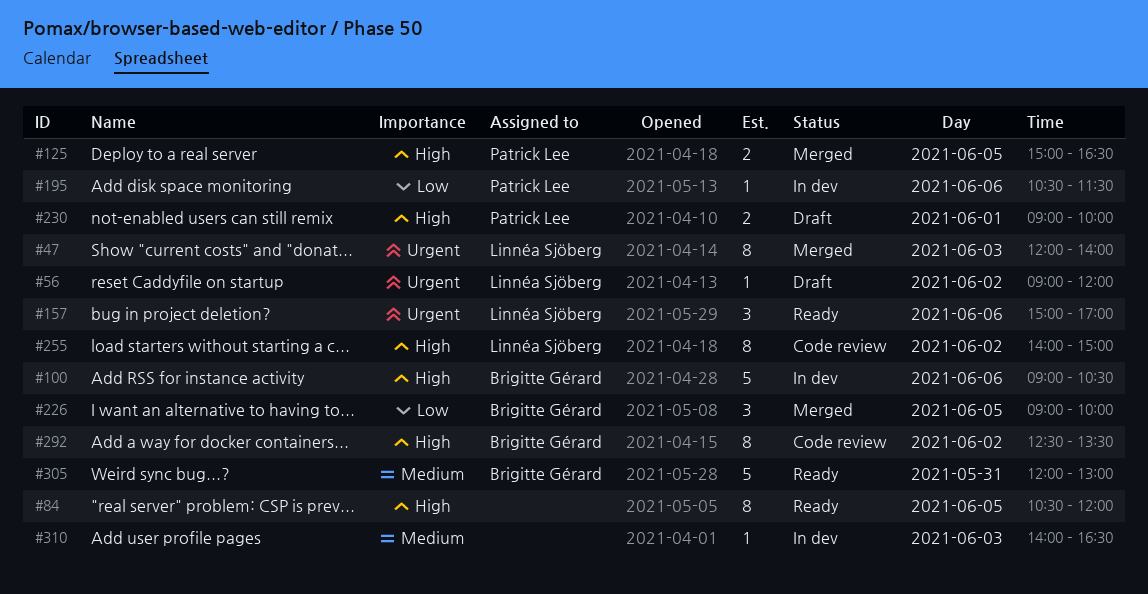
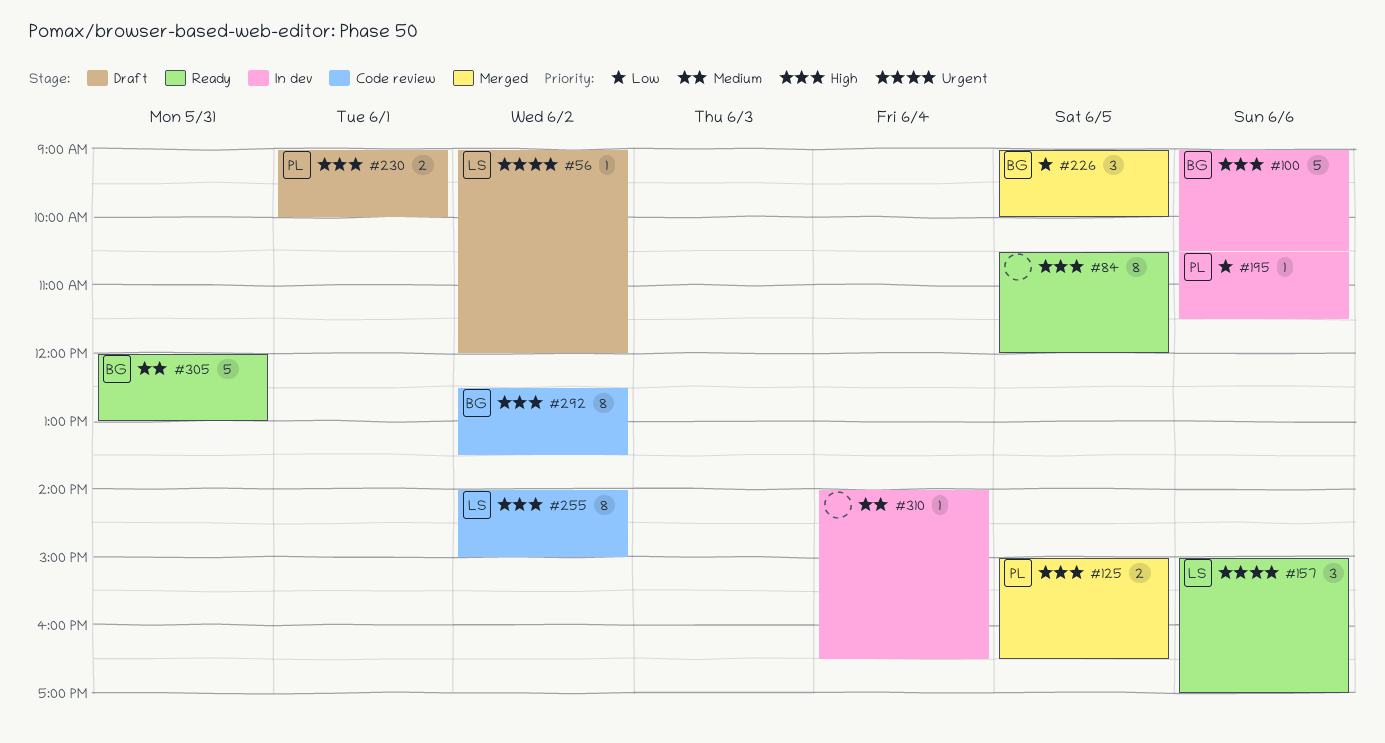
#47: present -> none
#310, day: Jun 3 -> Jun 4

